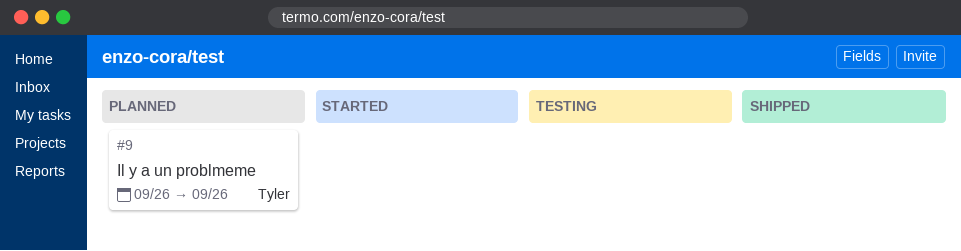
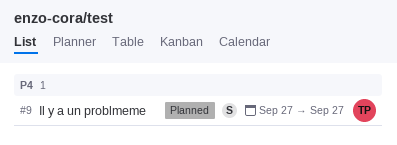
#9, start: Sep 26 -> Sep 27
#9, due: Sep 26 -> Sep 27

